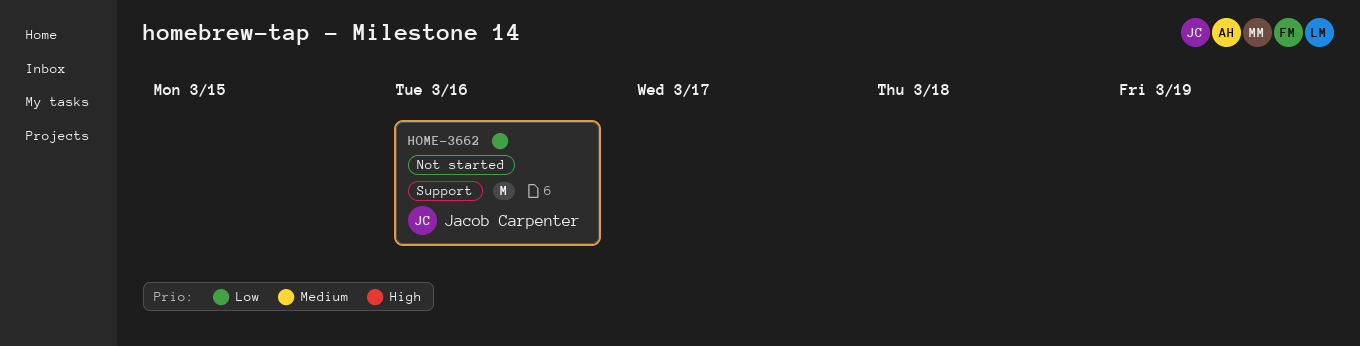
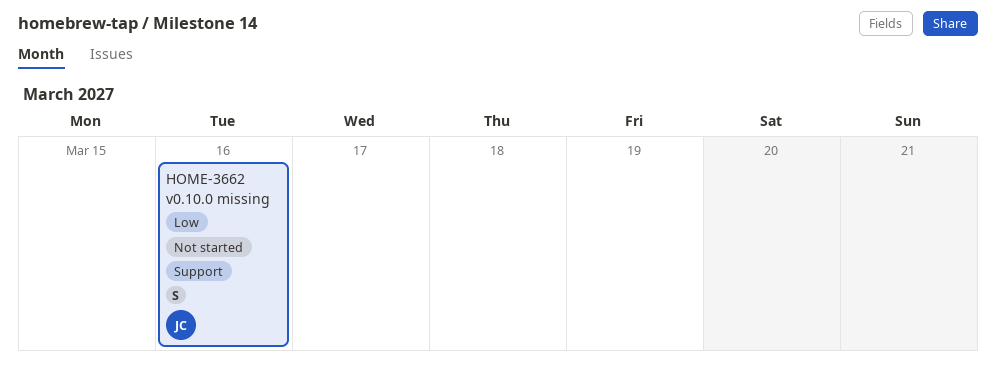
HOME-3662, estimate: M -> S

